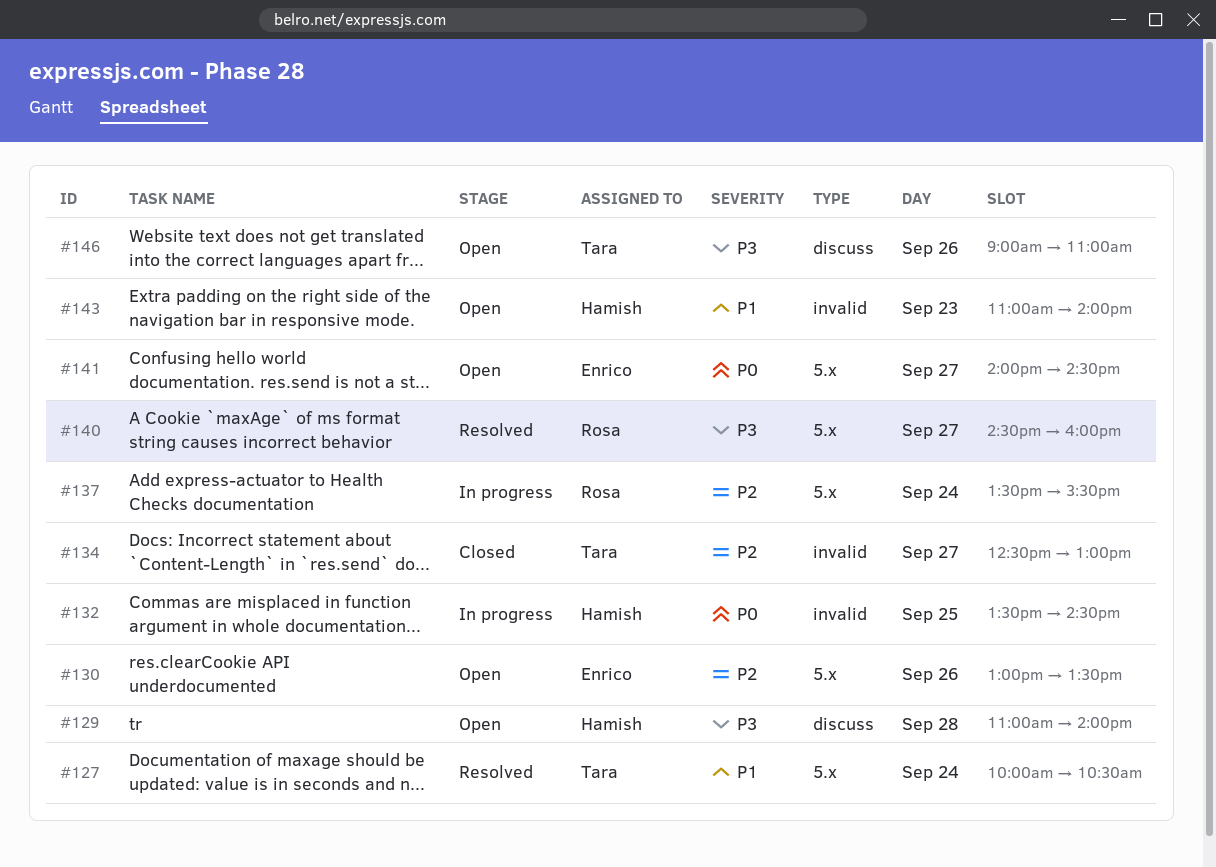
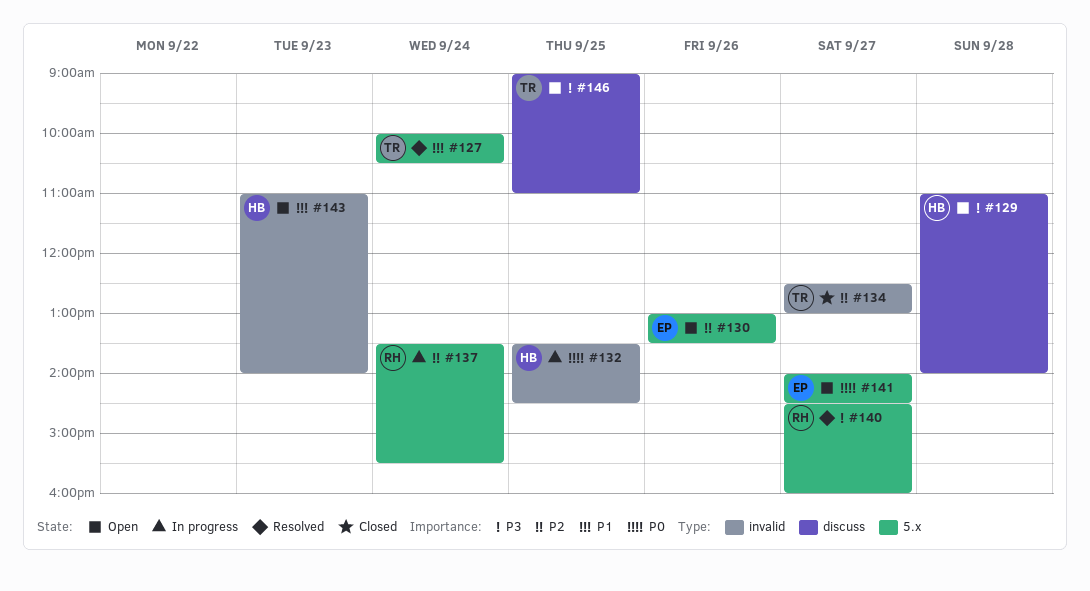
#146, day: Sep 26 -> Sep 25

